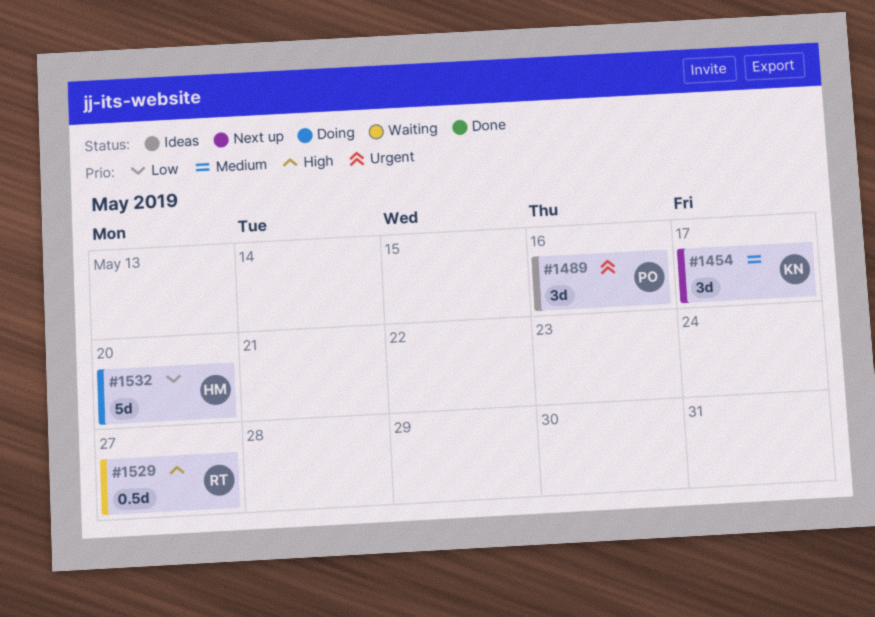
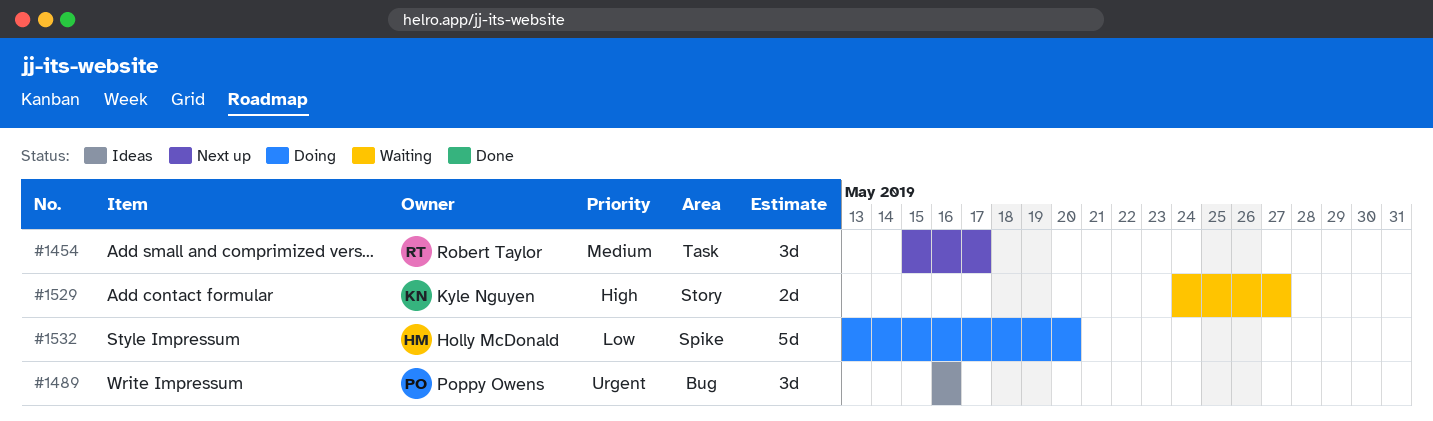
#1454, owner: Kyle Nguyen -> Robert Taylor
#1529, owner: Robert Taylor -> Kyle Nguyen
#1529, estimate: 0.5d -> 2d

